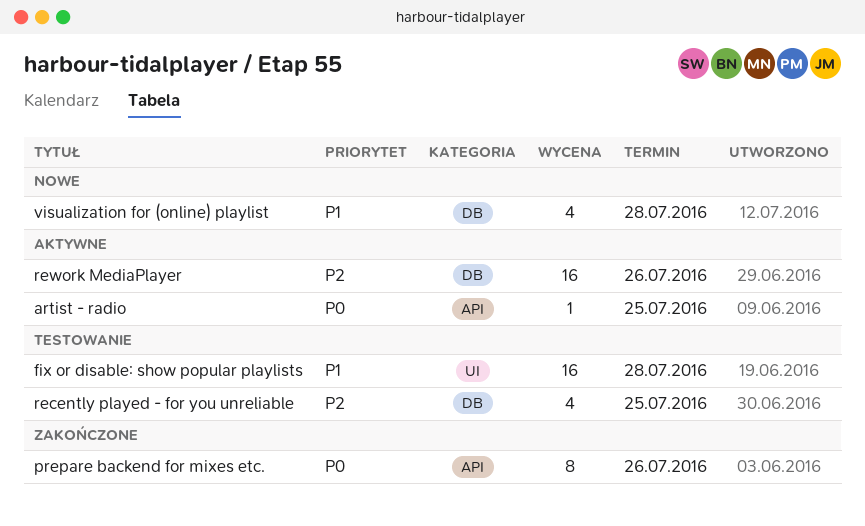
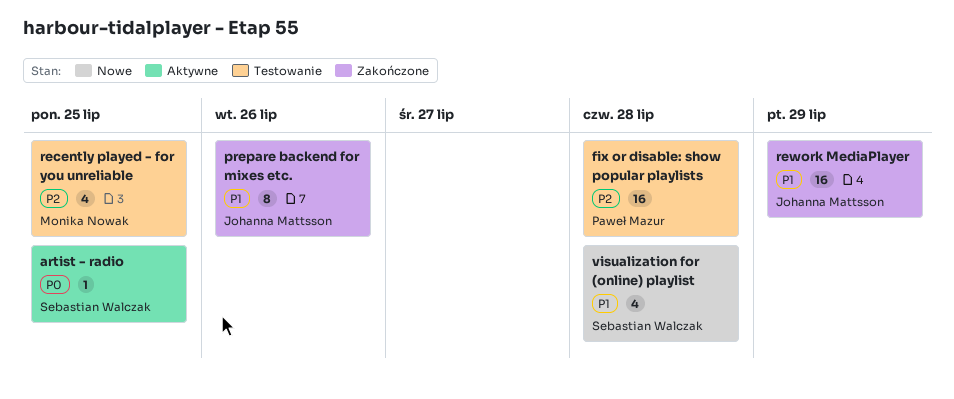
fix or disable: show popular playlists, priority: P1 -> P2
prepare backend for mixes etc., priority: P0 -> P1
rework MediaPlayer, status: Aktywne -> Zakończone
rework MediaPlayer, priority: P2 -> P1
rework MediaPlayer, due: Jul 26 -> Jul 29

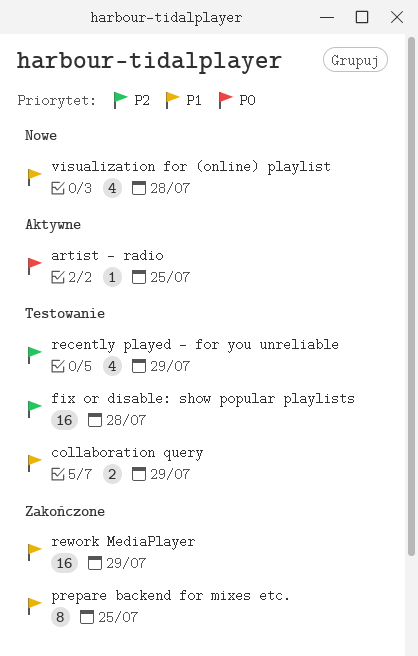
collaboration query: none -> present
prepare backend for mixes etc., due: Jul 26 -> Jul 25
recently played - for you unreliable, due: Jul 25 -> Jul 29

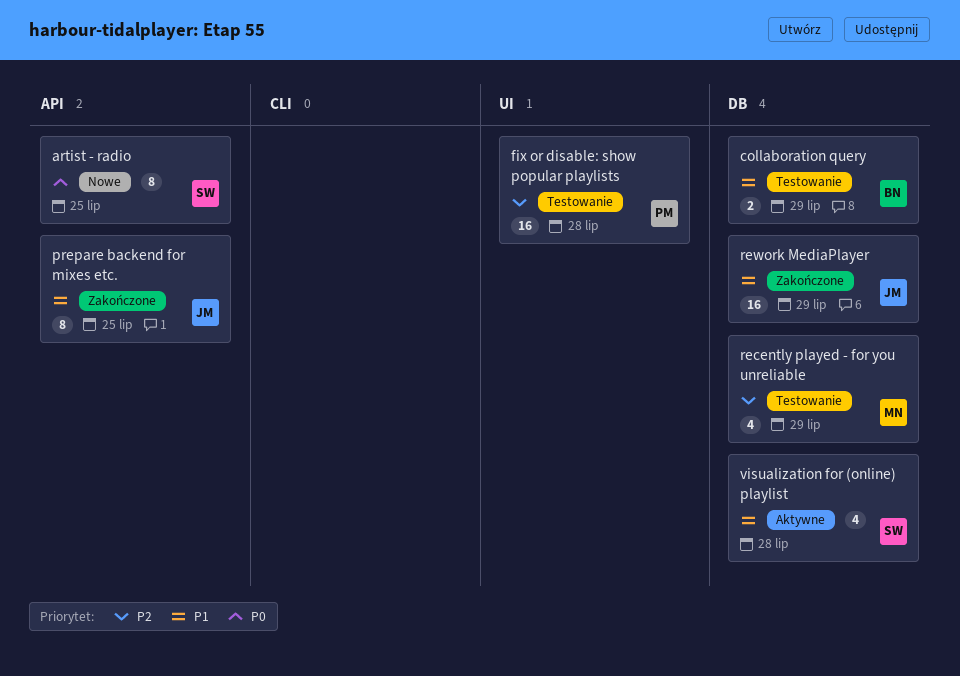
artist - radio, status: Aktywne -> Nowe
artist - radio, estimate: 1 -> 8
visualization for (online) playlist, status: Nowe -> Aktywne

